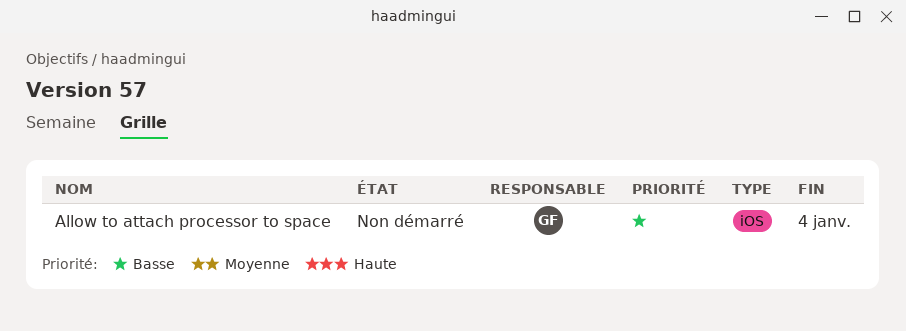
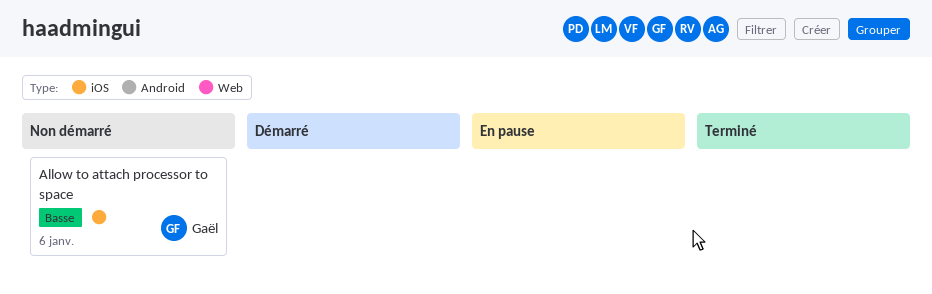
Allow to attach processor to space, due: Jan 4 -> Jan 6

